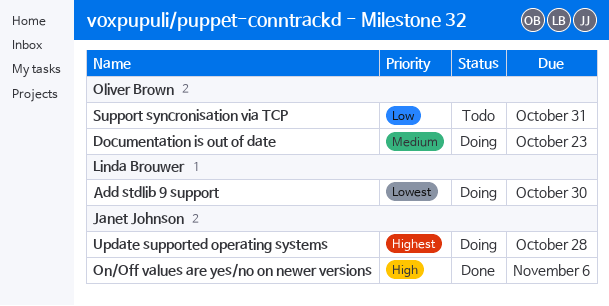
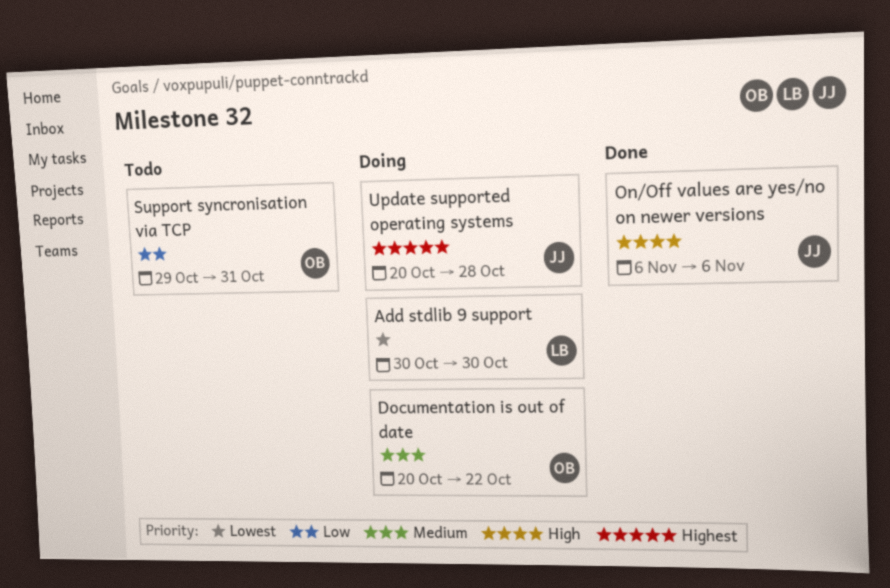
Documentation is out of date, due: Oct 23 -> Oct 22

